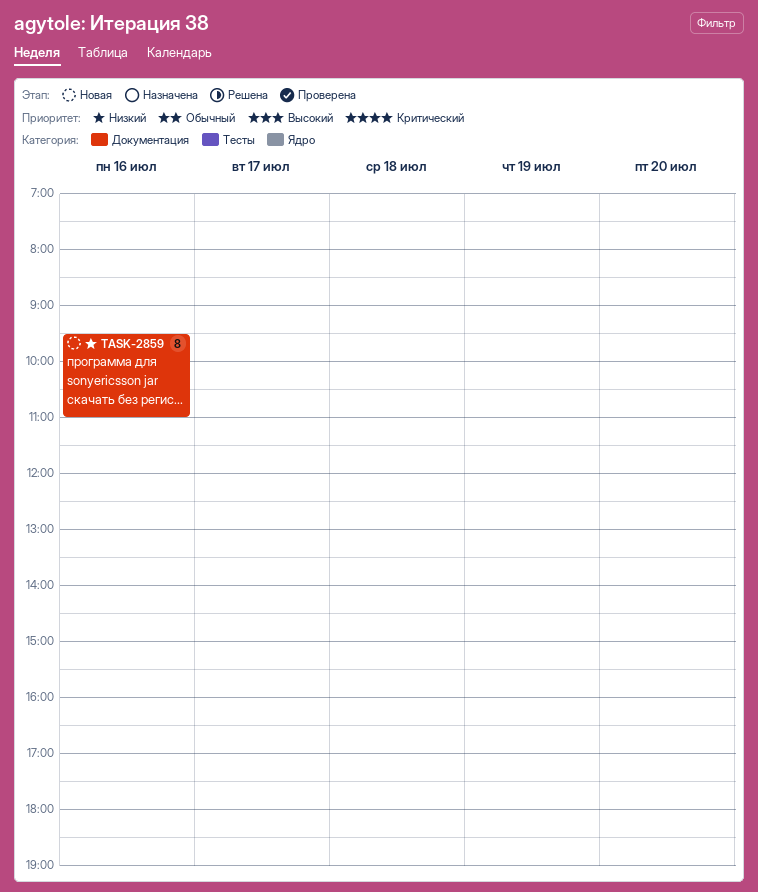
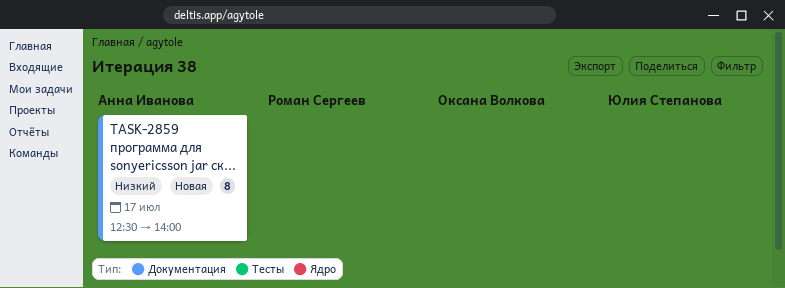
TASK-2859, day: Jul 16 -> Jul 17
TASK-2859, begins: 09:30 -> 12:30
TASK-2859, ends: 11:00 -> 14:00

